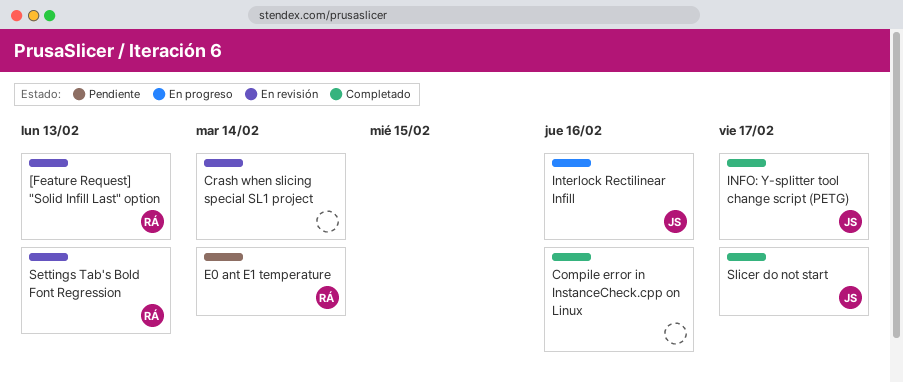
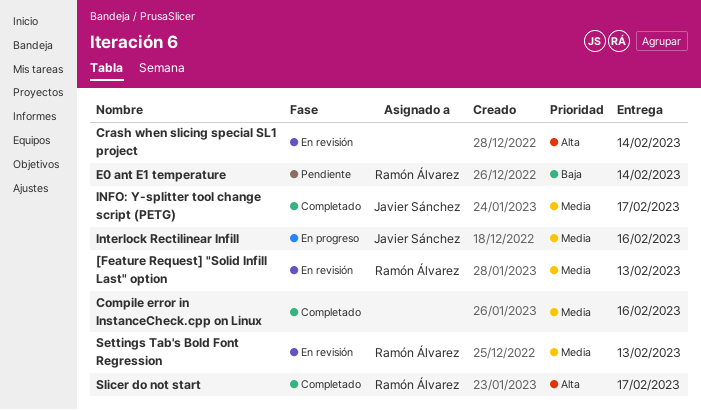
Slicer do not start, owner: Javier Sánchez -> Ramón Álvarez

